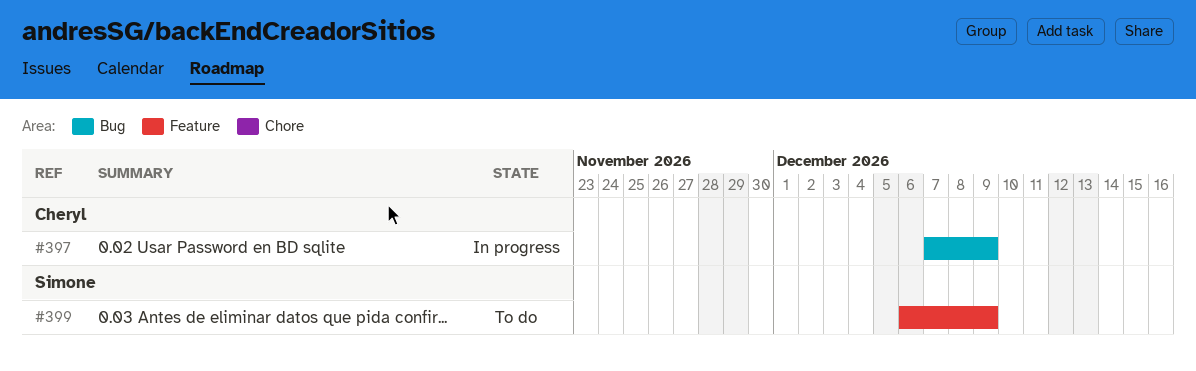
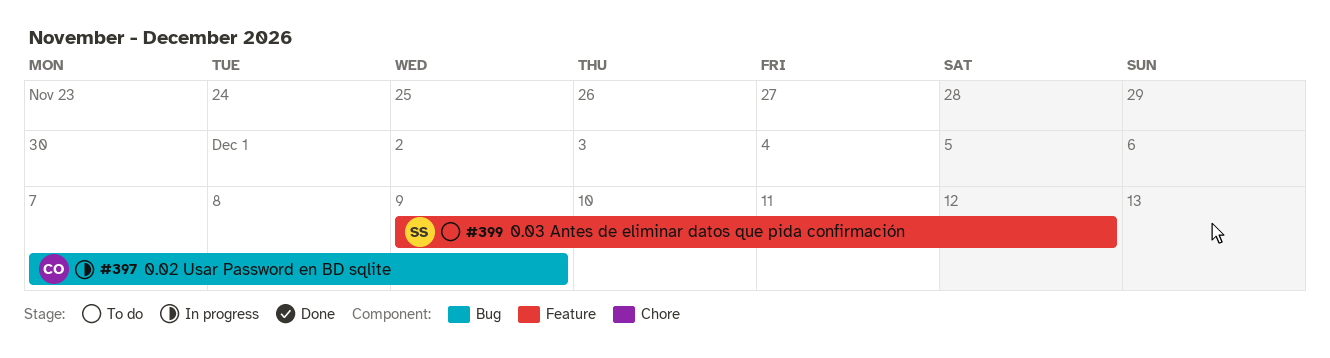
#399, start: Dec 6 -> Dec 9
#399, due: Dec 9 -> Dec 12

